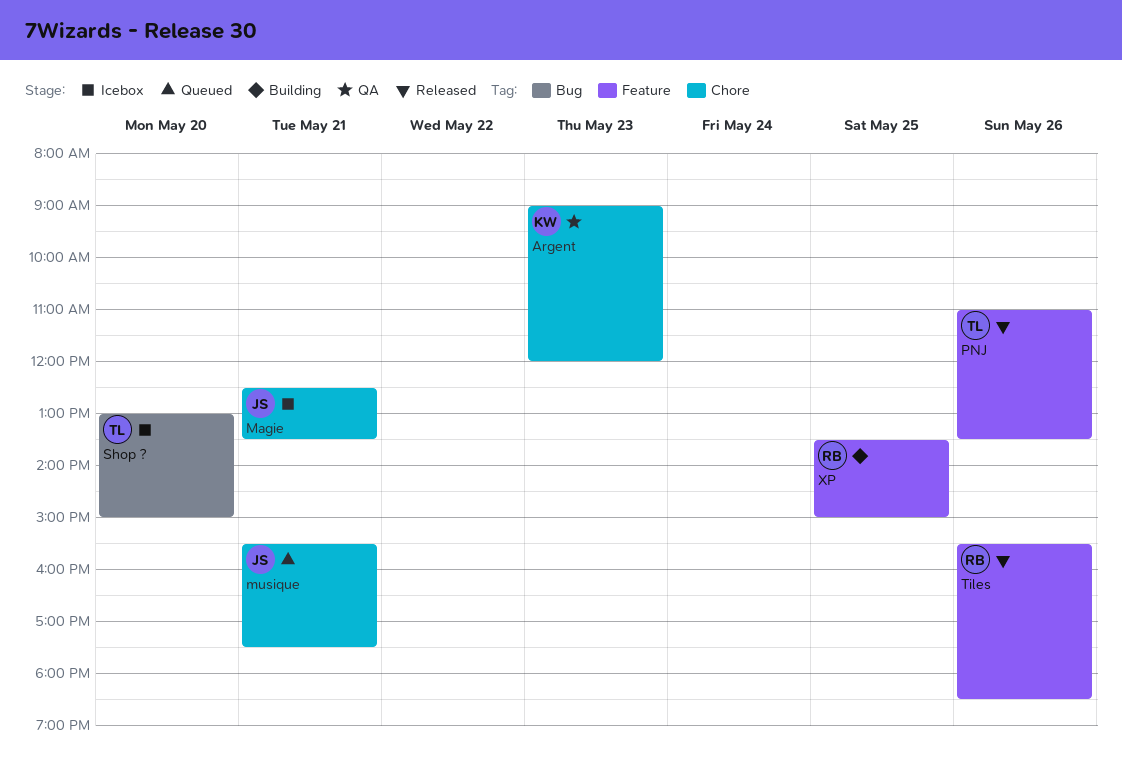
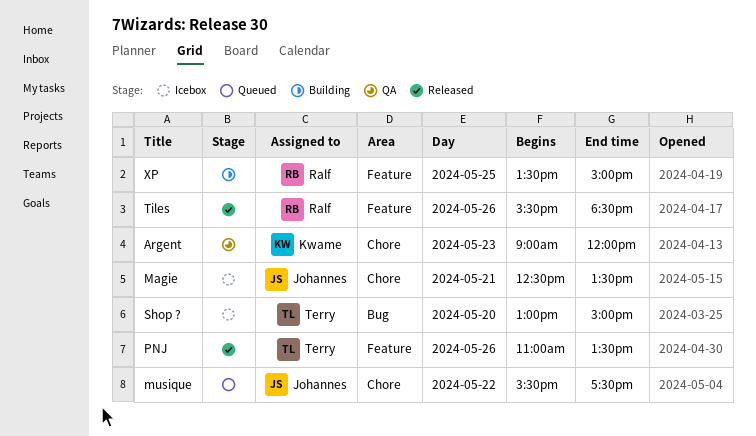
musique, day: May 21 -> May 22

